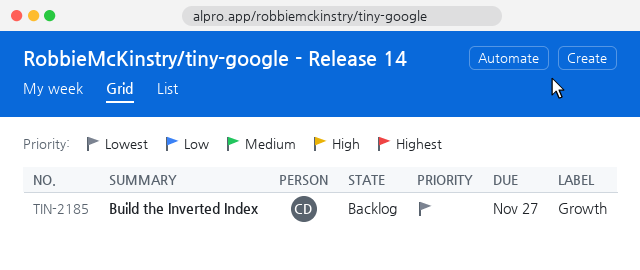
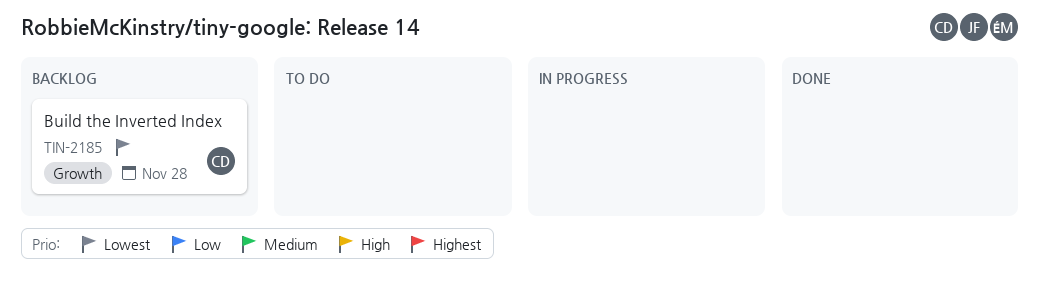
TIN-2185, due: Nov 27 -> Nov 28

